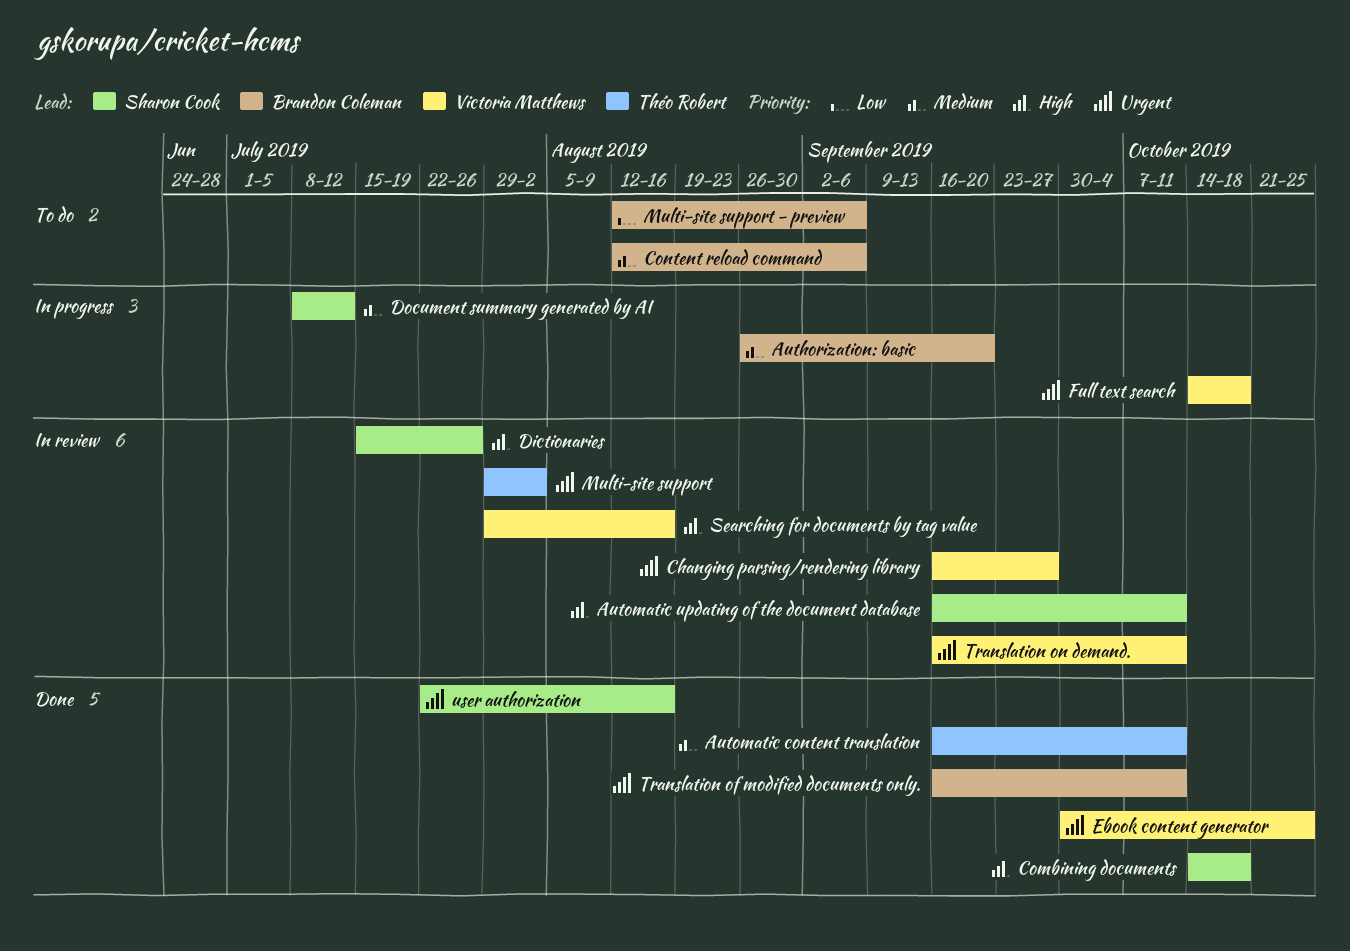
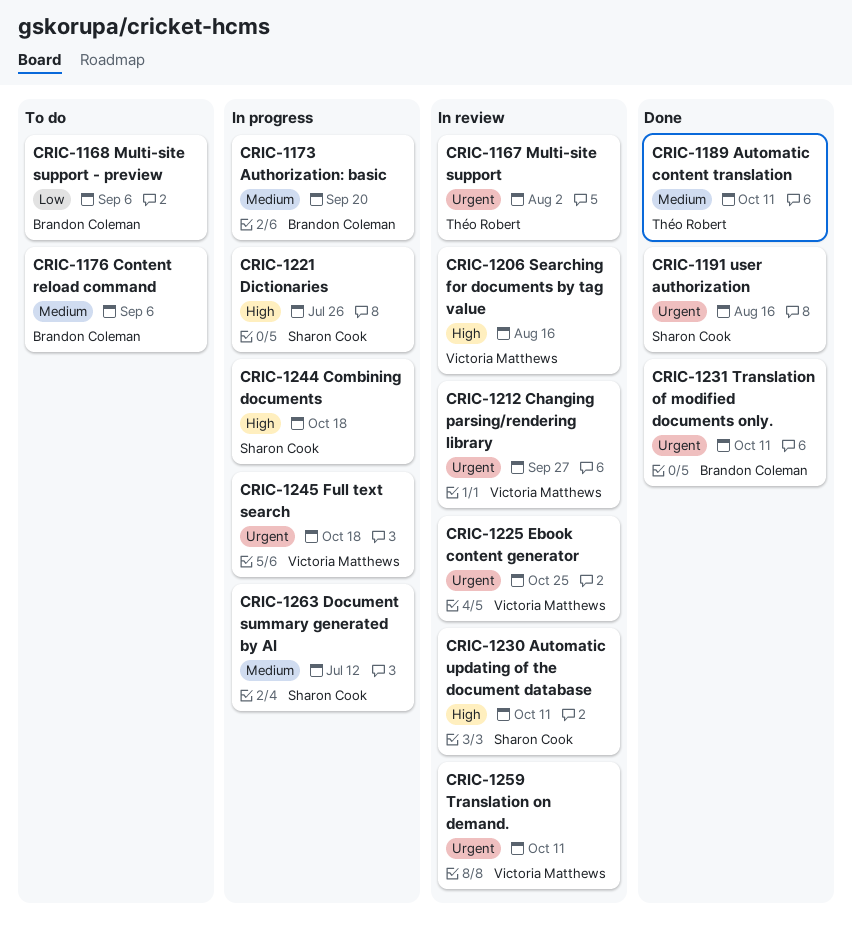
Combining documents, status: Done -> In progress
Dictionaries, status: In review -> In progress
Ebook content generator, status: Done -> In review

